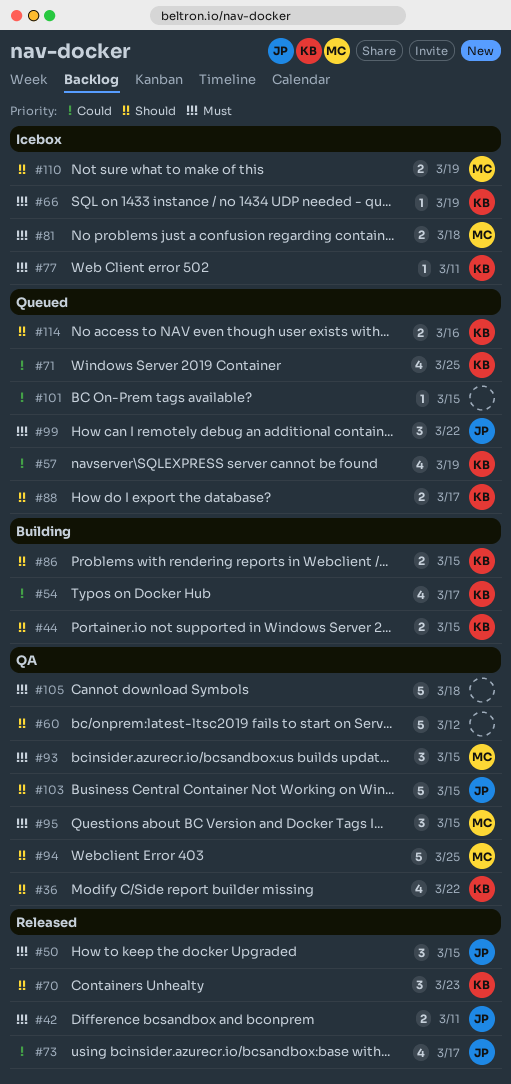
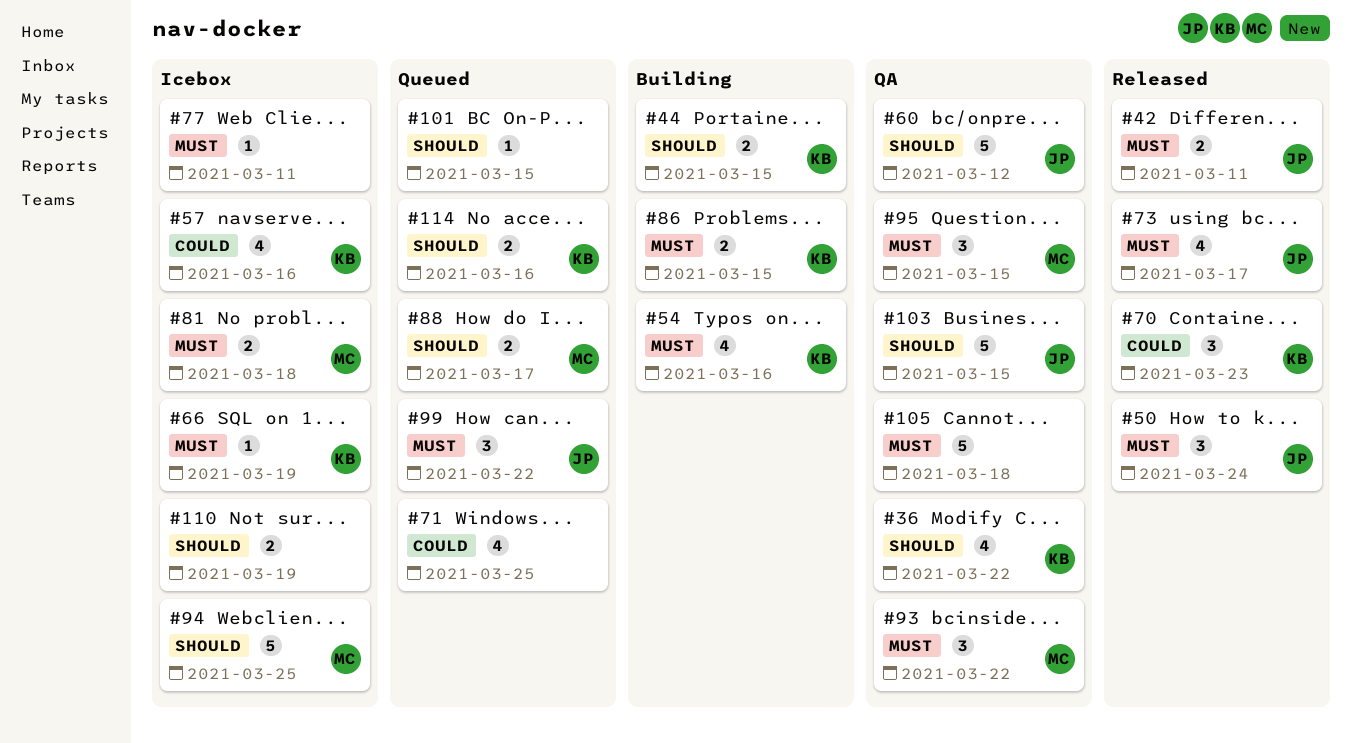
#50, due: Mar 15 -> Mar 24
#54, priority: Could -> Must
#54, due: Mar 17 -> Mar 16
#57, status: Queued -> Icebox
#57, due: Mar 19 -> Mar 16
#60, owner: none -> JP
#70, priority: Should -> Could
#71, owner: KB -> none
#73, priority: Could -> Must
#77, owner: KB -> none
#86, priority: Should -> Must
#88, owner: KB -> MC
#93, due: Mar 15 -> Mar 22
#94, status: QA -> Icebox
#101, priority: Could -> Should
#110, owner: MC -> none

